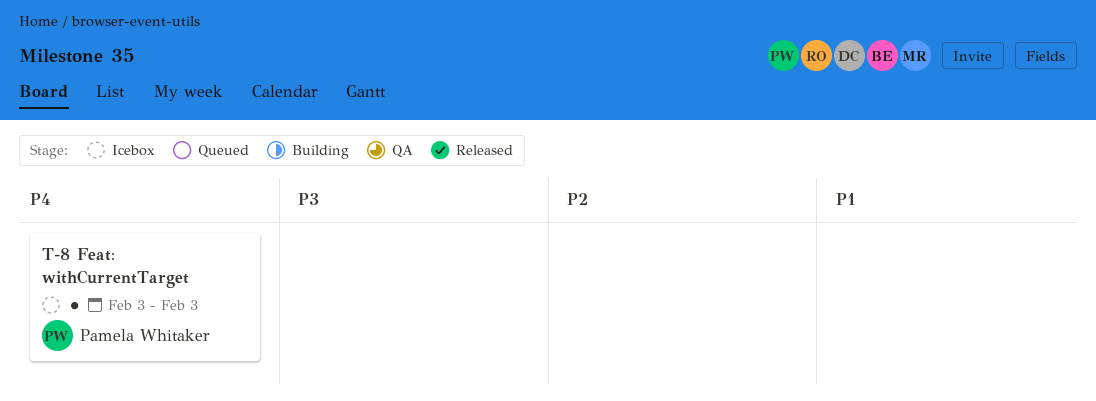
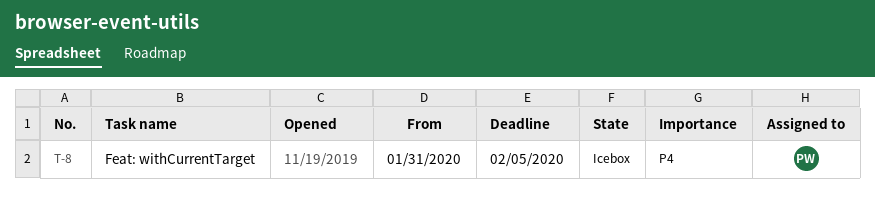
T-8, start: Feb 3 -> Jan 31
T-8, due: Feb 3 -> Feb 5

